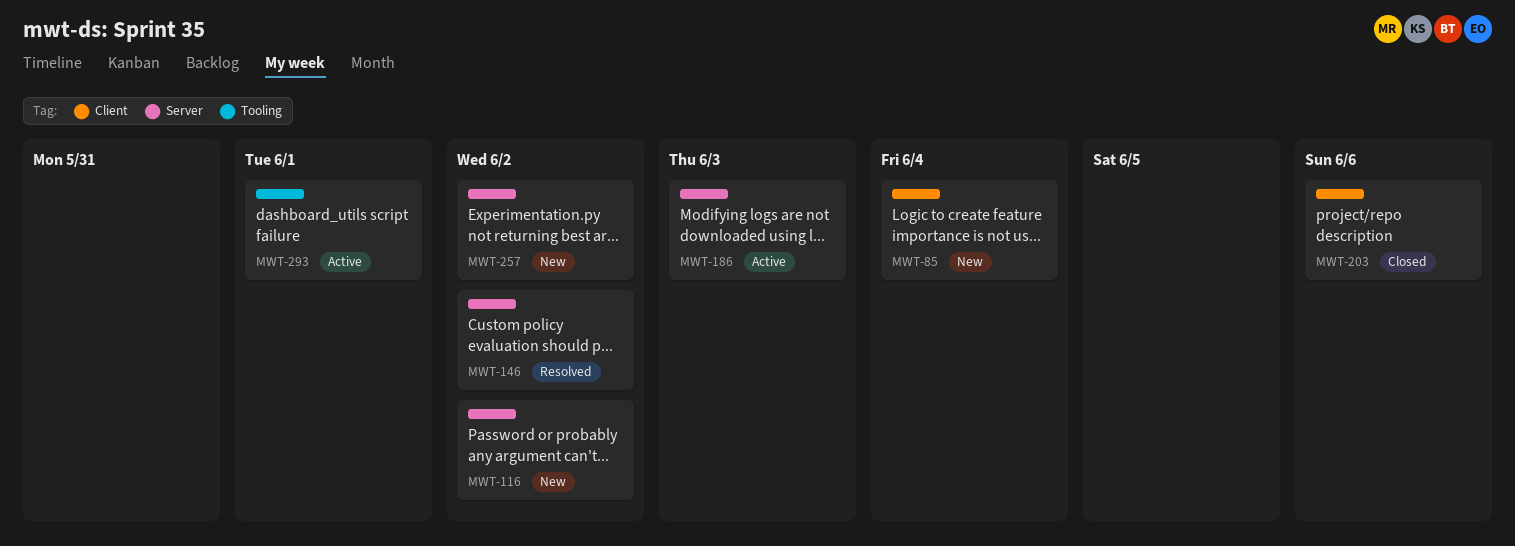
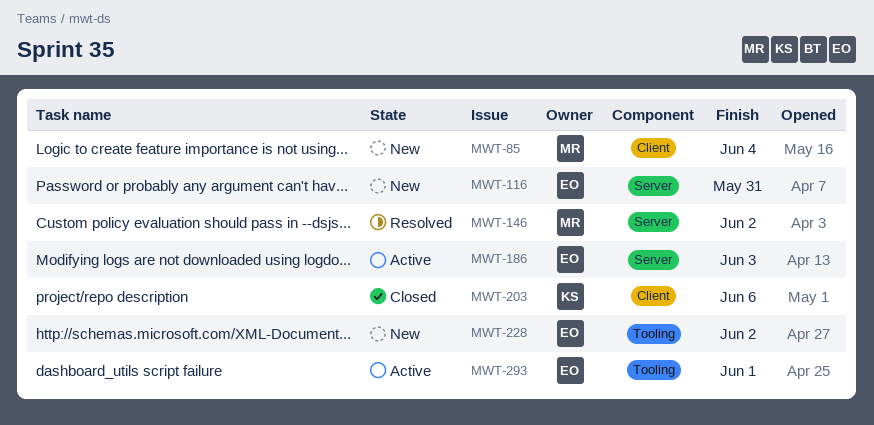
MWT-116, due: Jun 2 -> May 31
MWT-228: none -> present
MWT-257: present -> none

